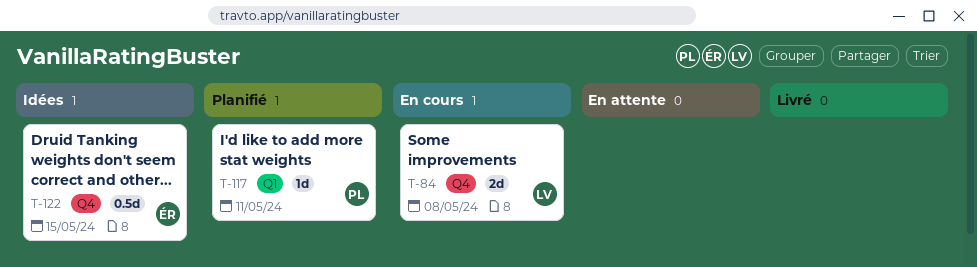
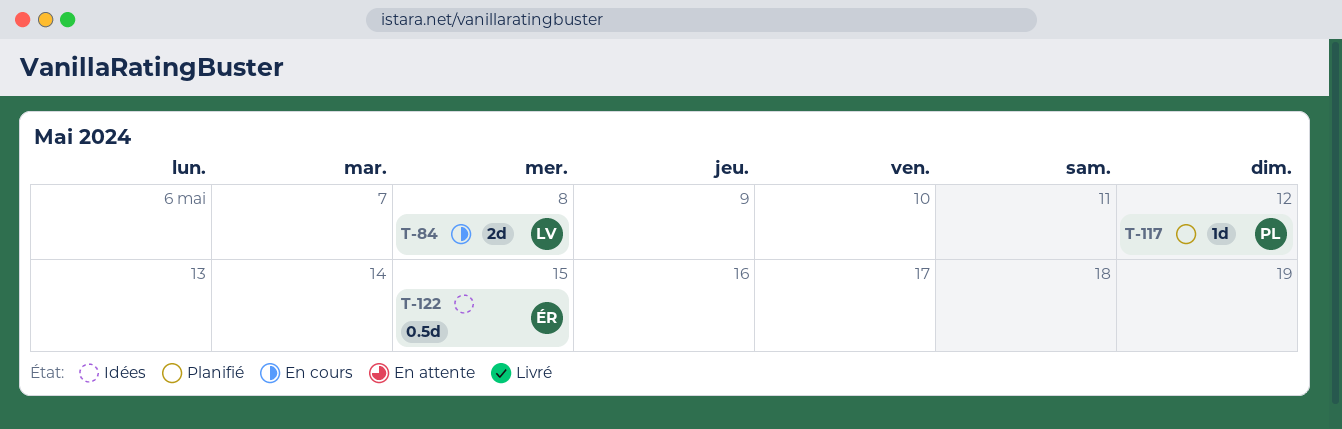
T-117, due: May 11 -> May 12

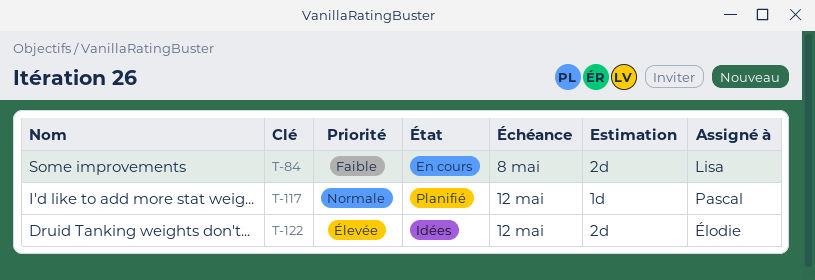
T-122, estimate: 0.5d -> 2d
T-122, due: May 15 -> May 12

